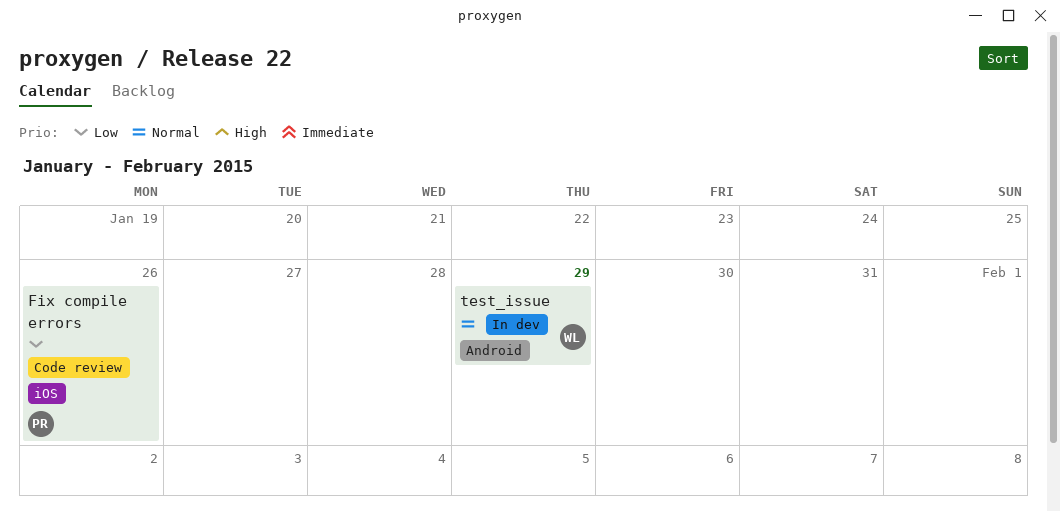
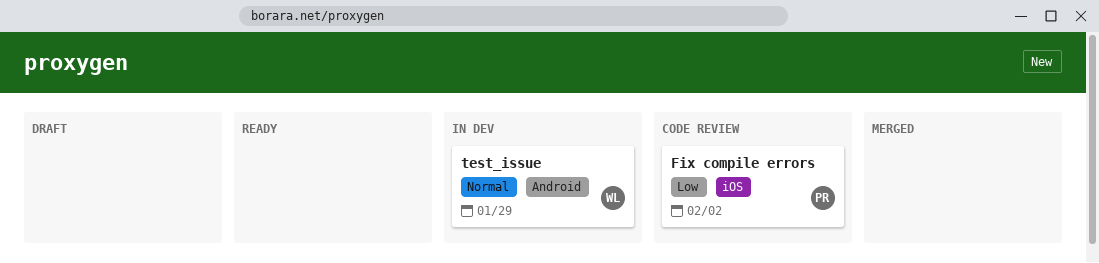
Fix compile errors, due: Jan 26 -> Feb 2

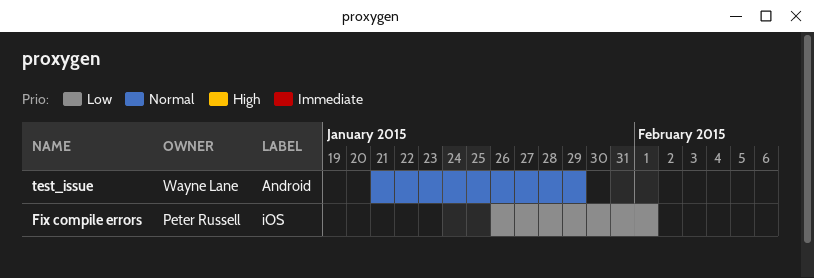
Fix compile errors, due: Feb 2 -> Feb 1

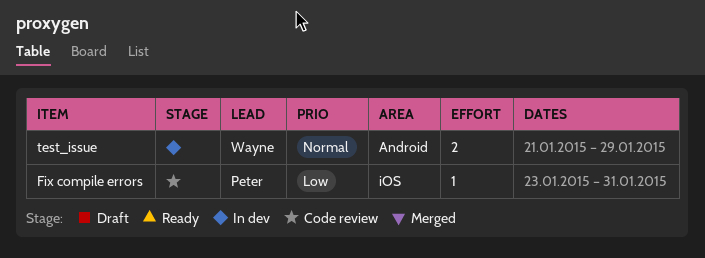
Fix compile errors, start: Jan 26 -> Jan 23
Fix compile errors, due: Feb 1 -> Jan 31

